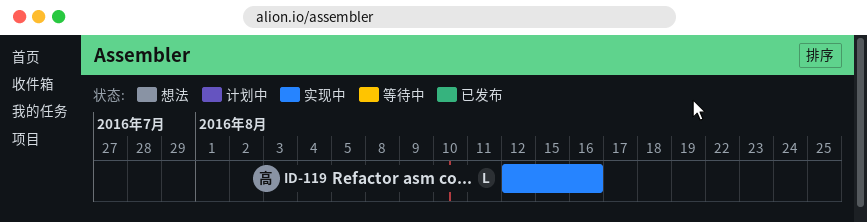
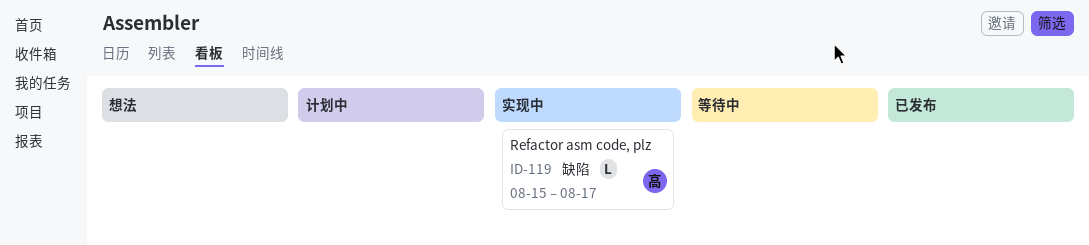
ID-119, start: Aug 12 -> Aug 15
ID-119, due: Aug 16 -> Aug 17

